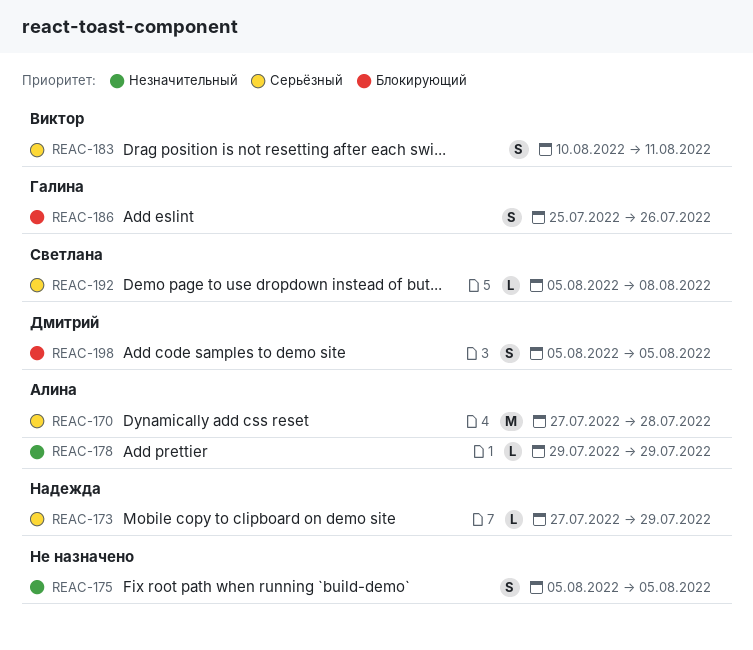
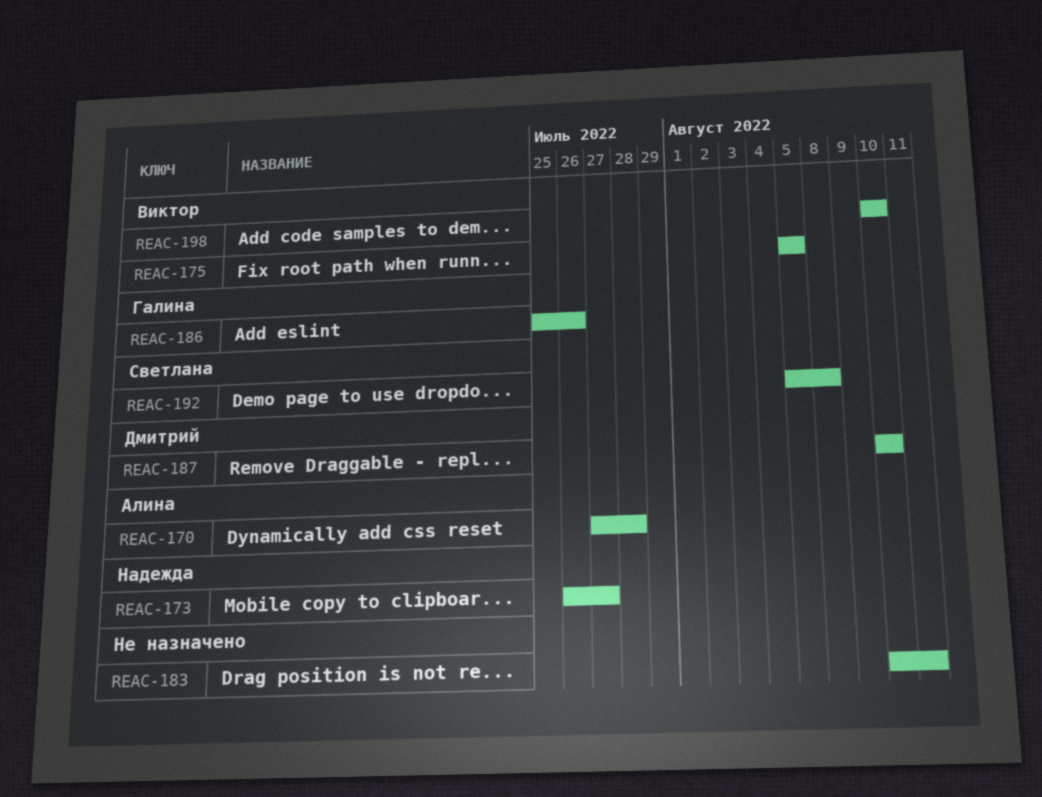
REAC-173, start: Jul 27 -> Jul 26
REAC-173, due: Jul 29 -> Jul 27
REAC-175, owner: none -> Виктор
REAC-178: present -> none
REAC-183, owner: Виктор -> none
REAC-187: none -> present
REAC-198, owner: Дмитрий -> Виктор
REAC-198, start: Aug 5 -> Aug 10
REAC-198, due: Aug 5 -> Aug 10

